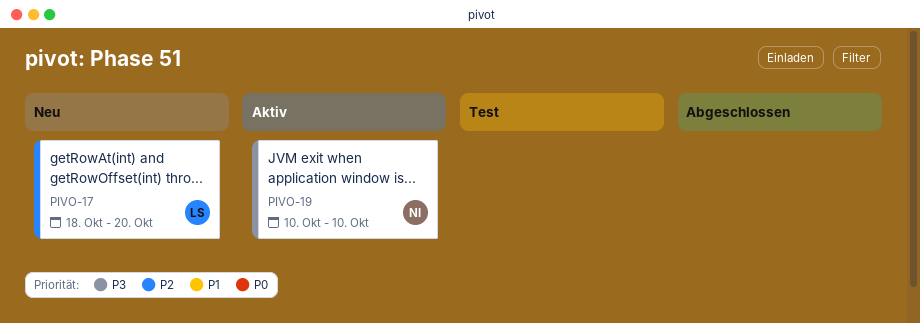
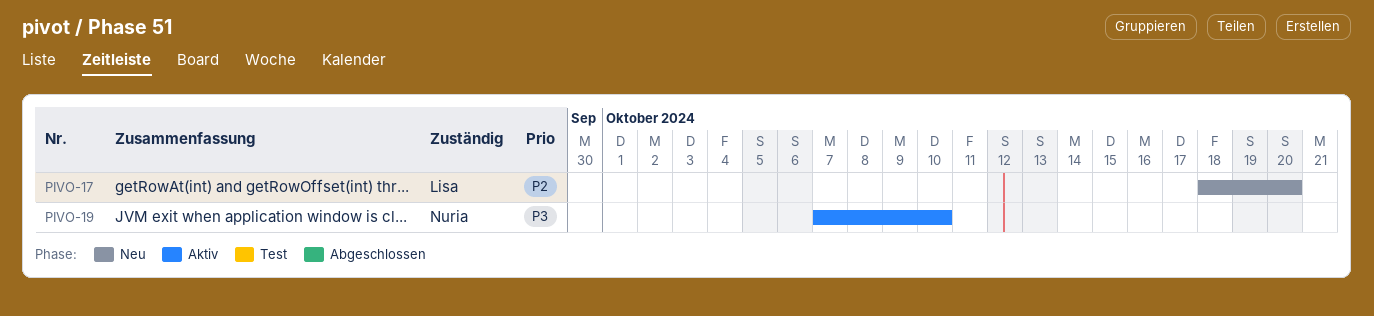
PIVO-19, start: Oct 10 -> Oct 7

